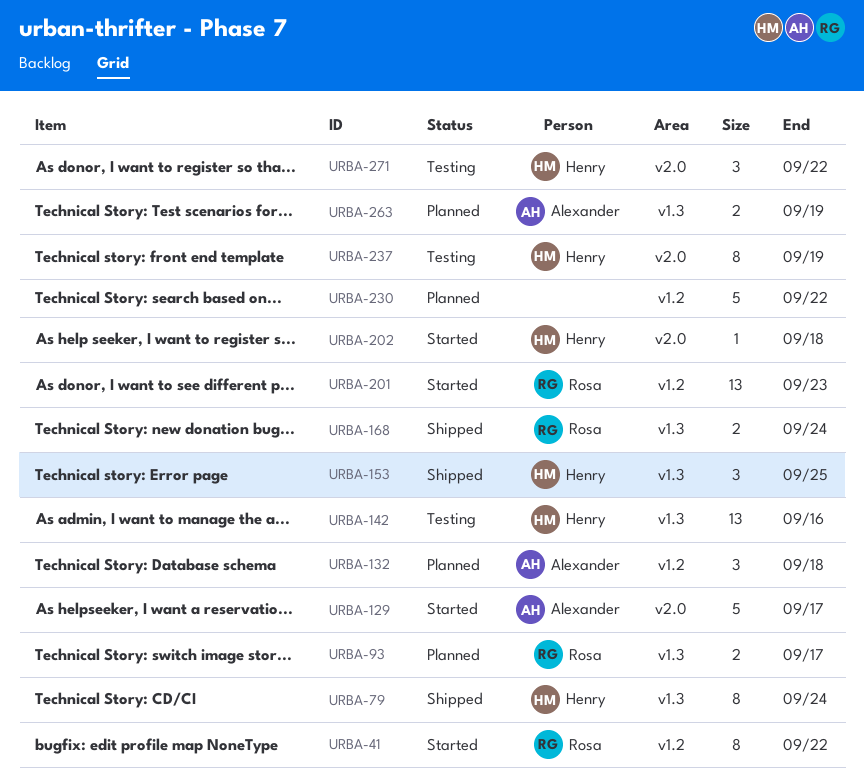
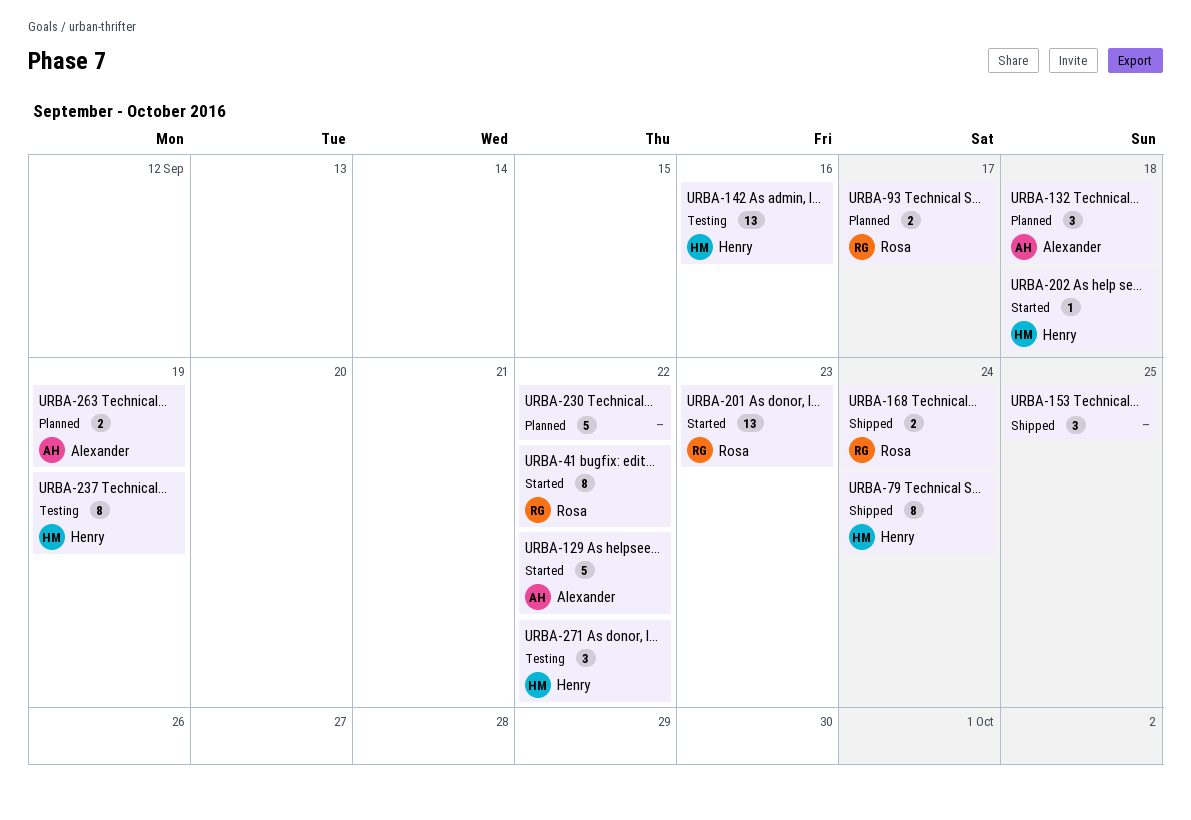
URBA-129, due: Sep 17 -> Sep 22
URBA-153, owner: Henry -> none

